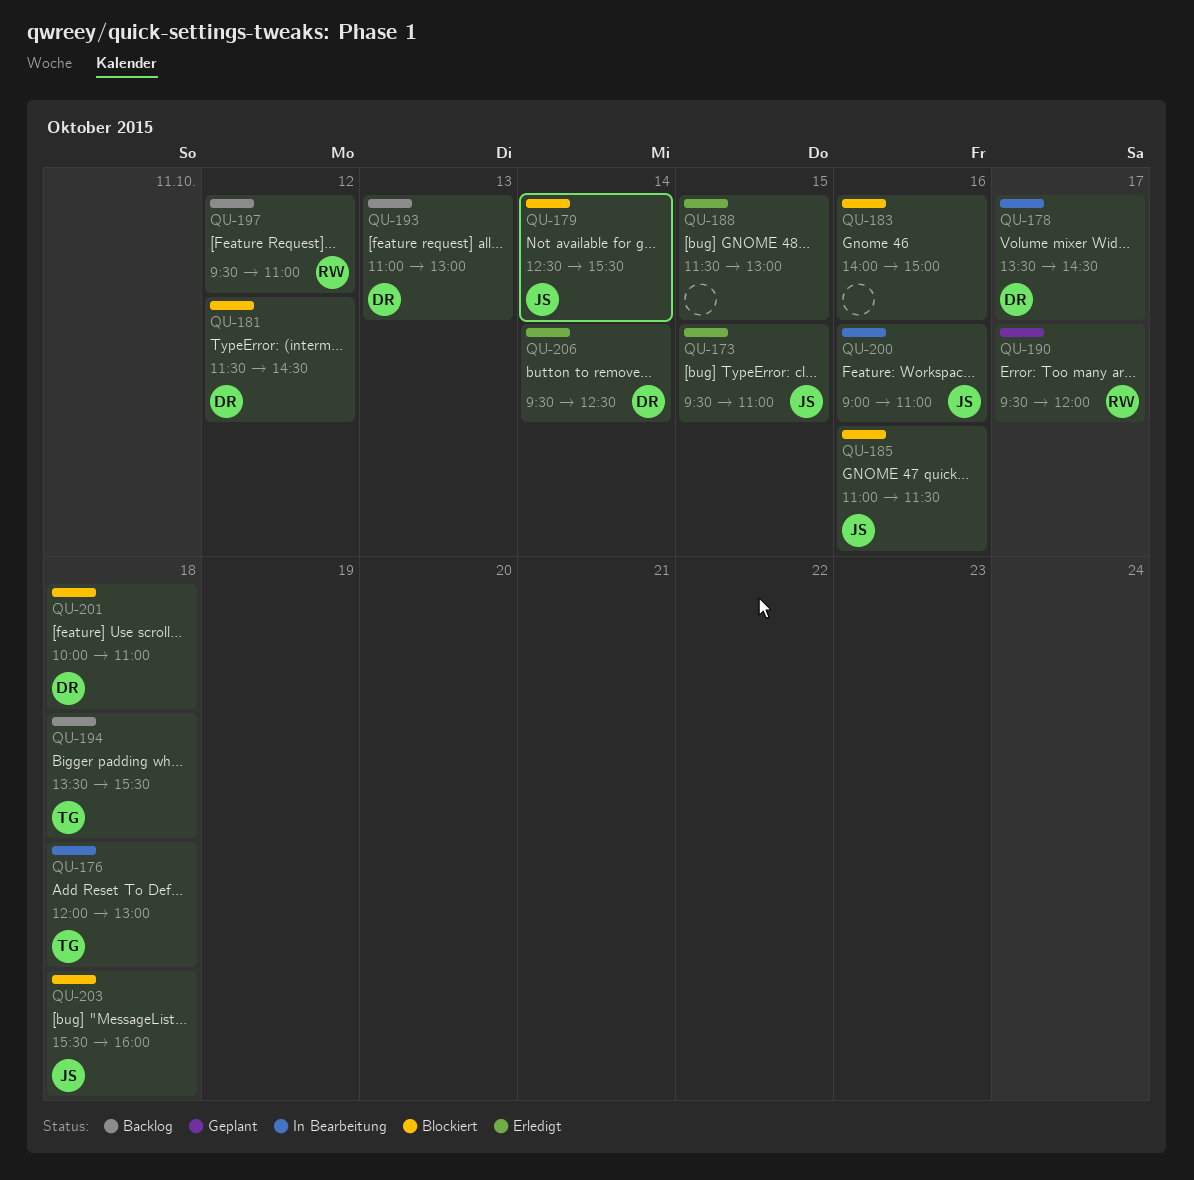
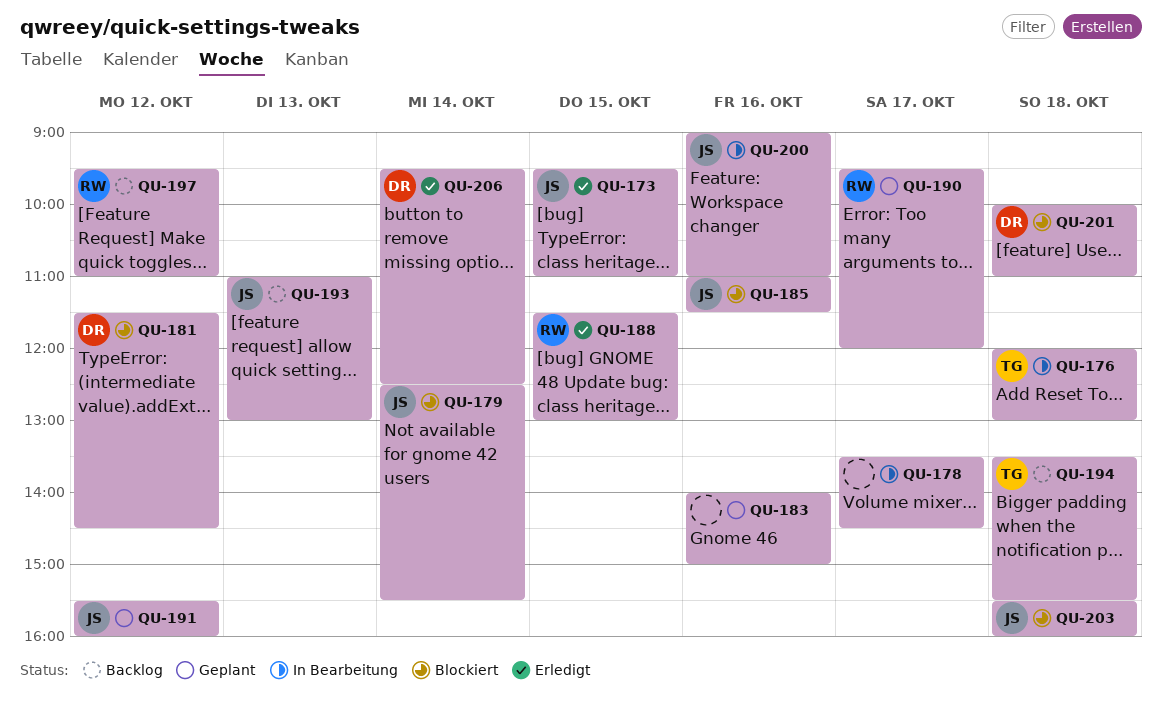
QU-178, owner: DR -> none
QU-183, status: Blockiert -> Geplant
QU-188, owner: none -> RW
QU-191: none -> present
QU-193, owner: DR -> JS

